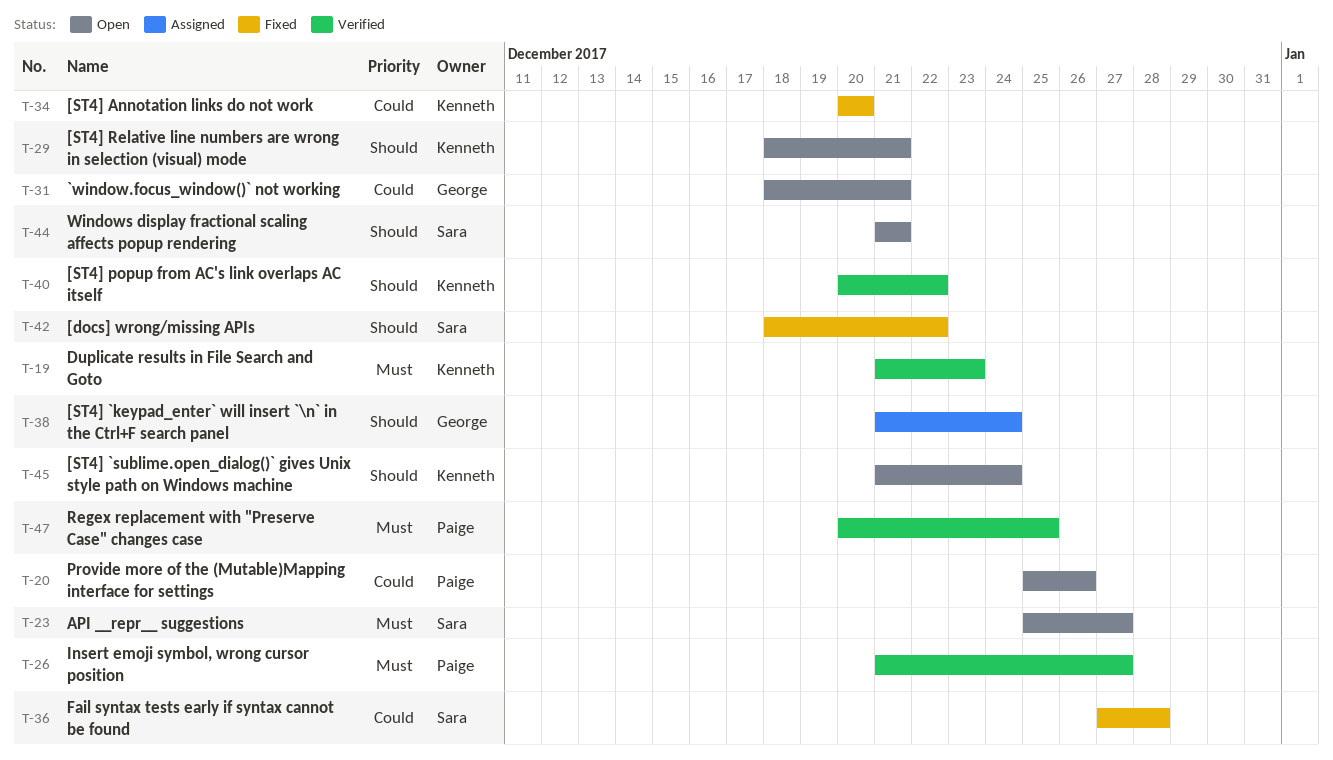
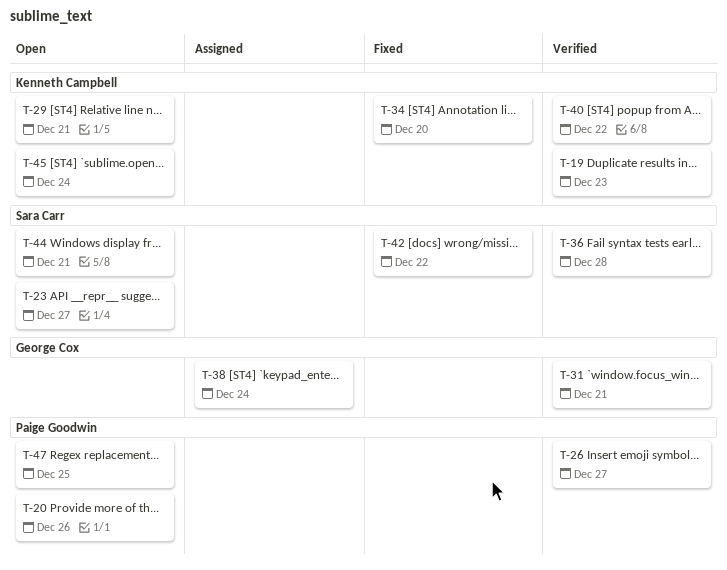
T-31, status: Open -> Verified
T-36, status: Fixed -> Verified
T-47, status: Verified -> Open

